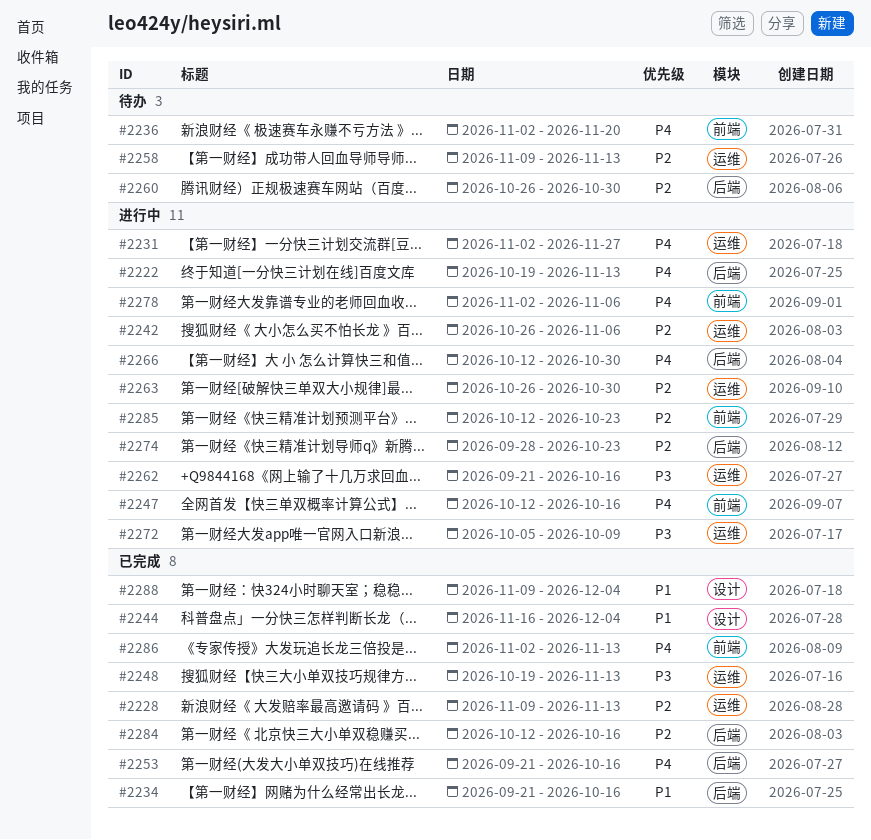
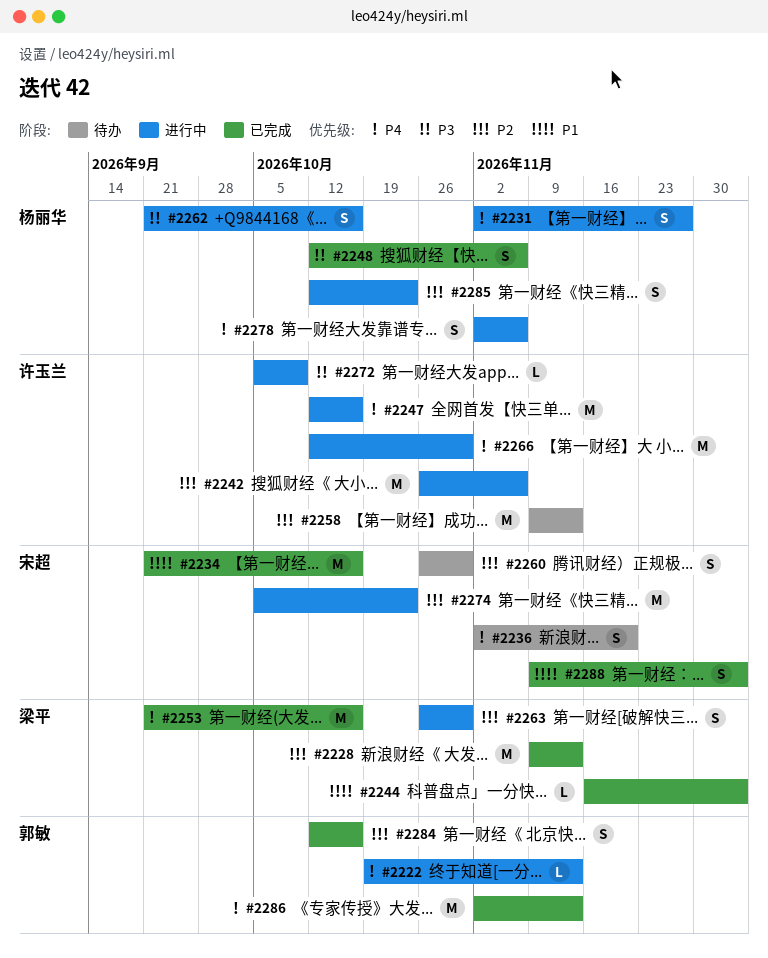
#2248, start: Oct 19 -> Oct 12
#2248, due: Nov 13 -> Nov 6
#2274, start: Sep 28 -> Oct 5

